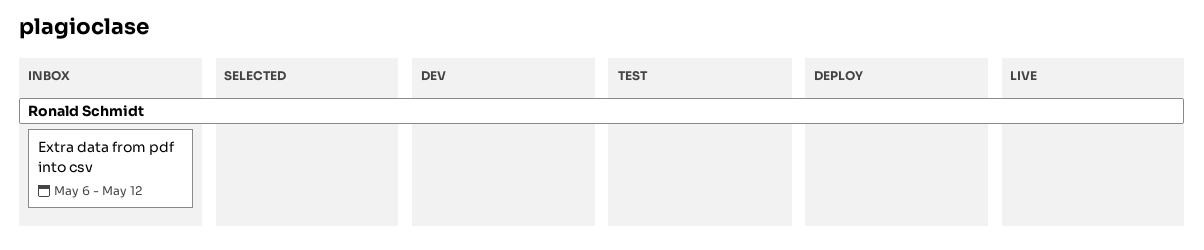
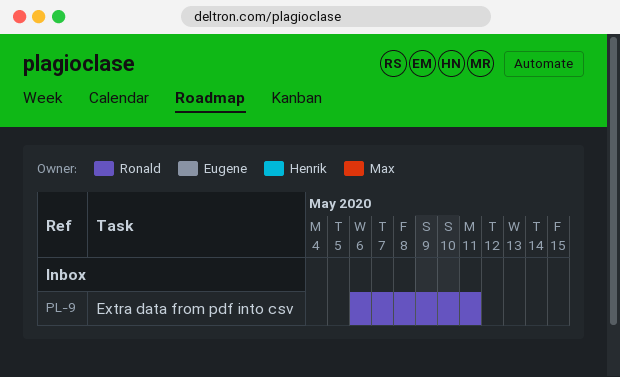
Extra data from pdf into csv, due: May 12 -> May 11

